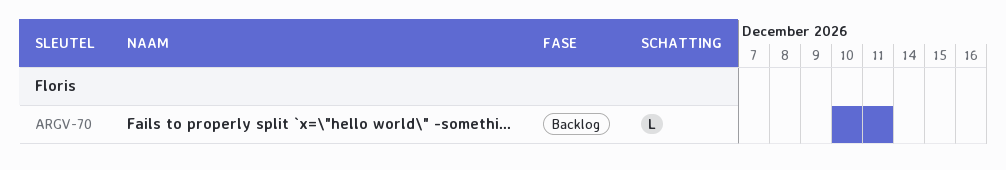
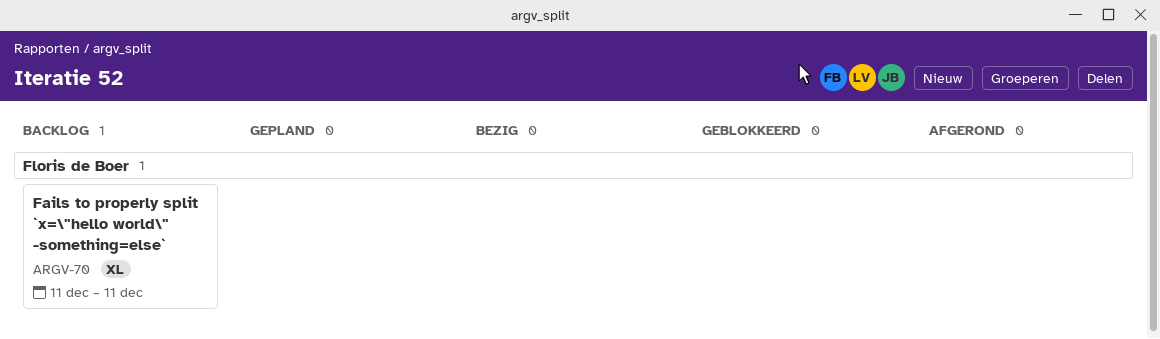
ARGV-70, estimate: L -> XL
ARGV-70, start: Dec 10 -> Dec 11

